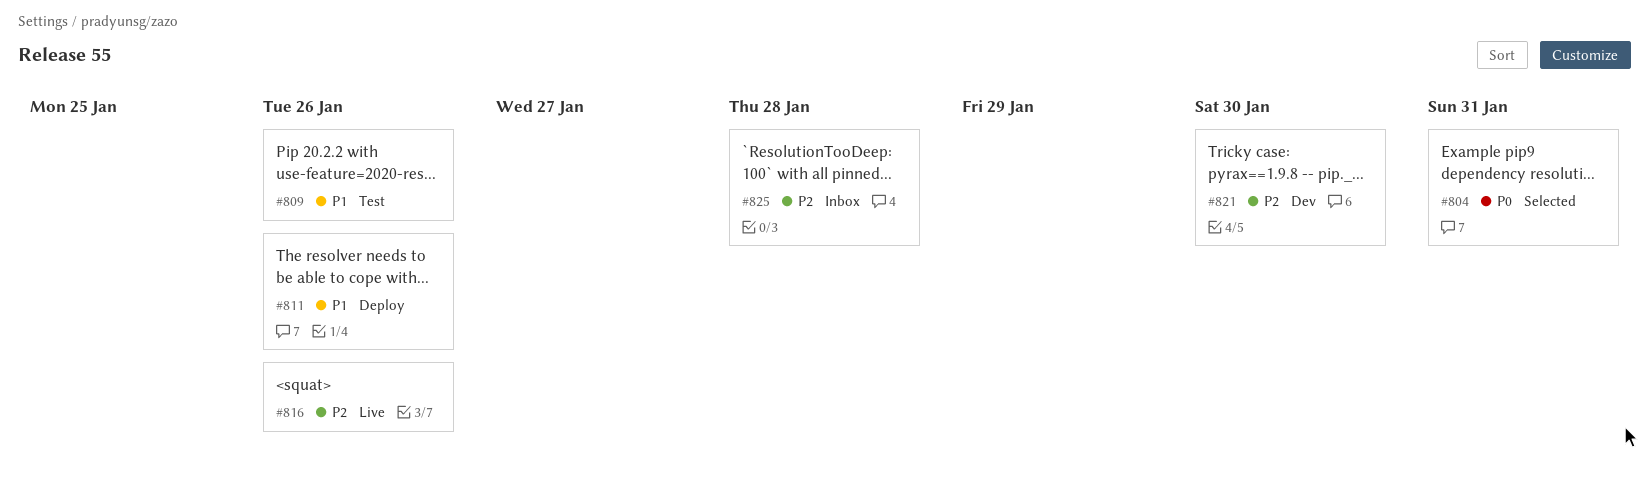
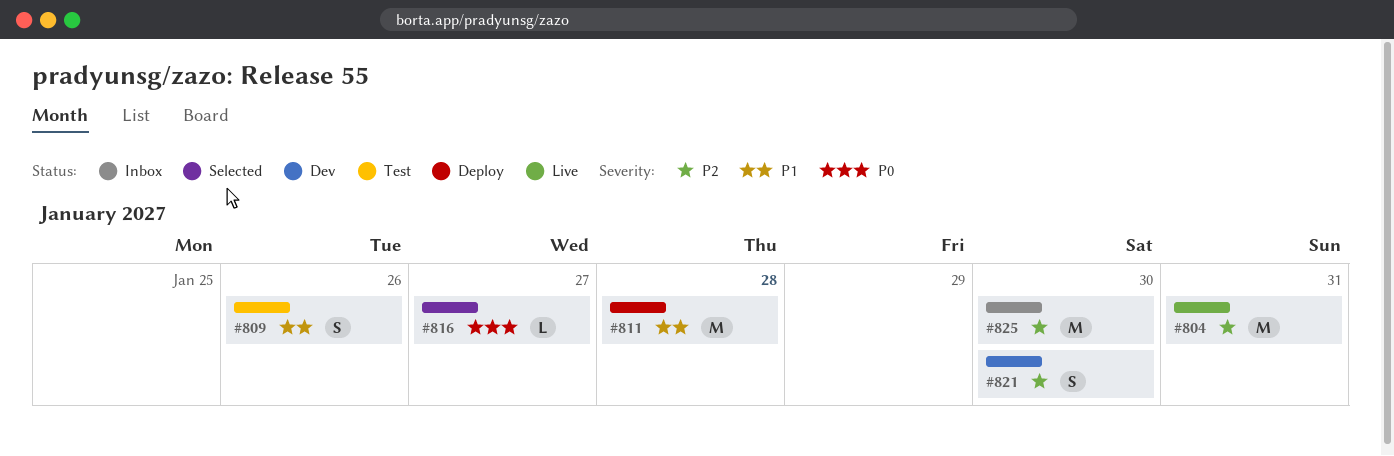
#804, status: Selected -> Live
#804, priority: P0 -> P2
#811, due: Jan 26 -> Jan 28
#816, status: Live -> Selected
#816, priority: P2 -> P0
#816, due: Jan 26 -> Jan 27
#825, due: Jan 28 -> Jan 30

